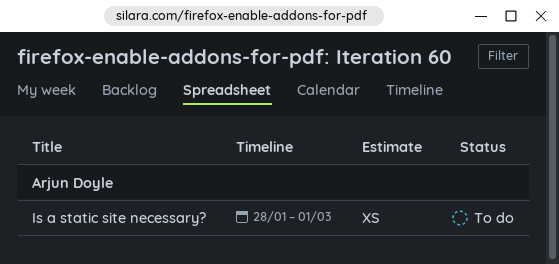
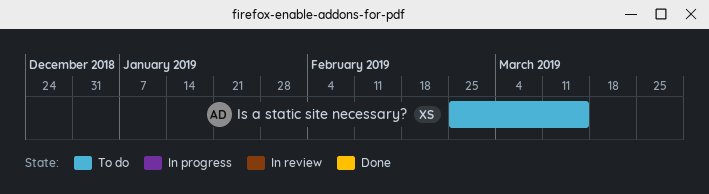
Is a static site necessary?, start: Jan 28 -> Feb 25
Is a static site necessary?, due: Mar 1 -> Mar 15

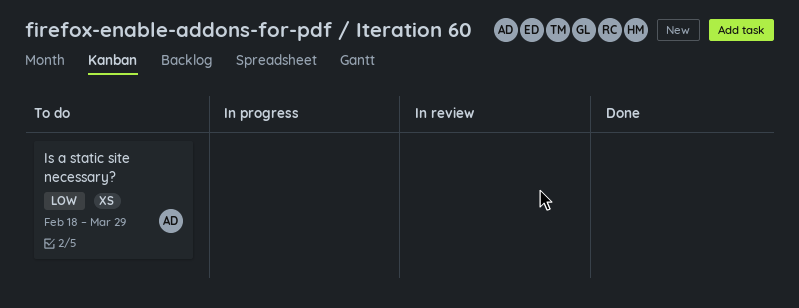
Is a static site necessary?, start: Feb 25 -> Feb 18
Is a static site necessary?, due: Mar 15 -> Mar 29

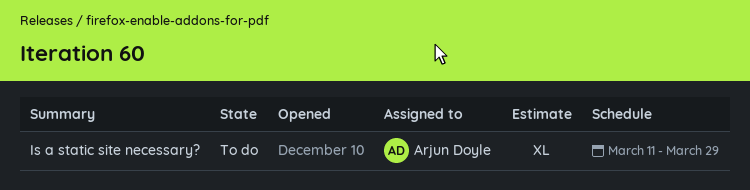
Is a static site necessary?, estimate: XS -> XL
Is a static site necessary?, start: Feb 18 -> Mar 11

